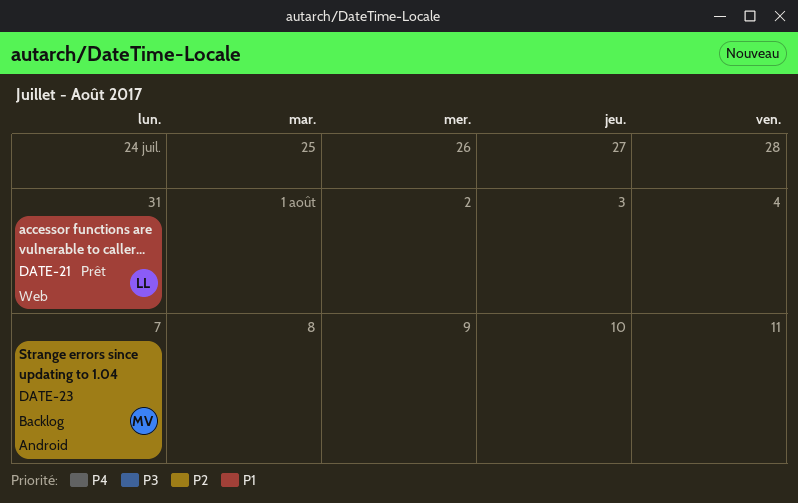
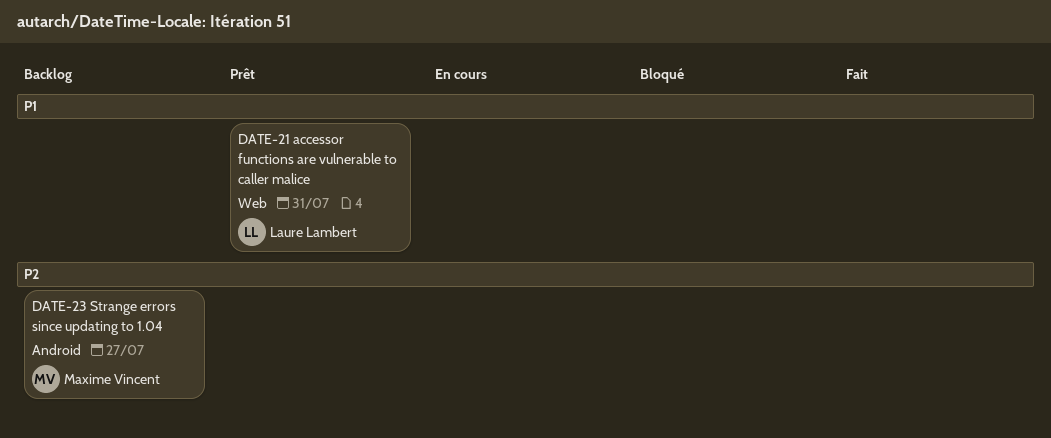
DATE-23, due: Aug 7 -> Jul 27

